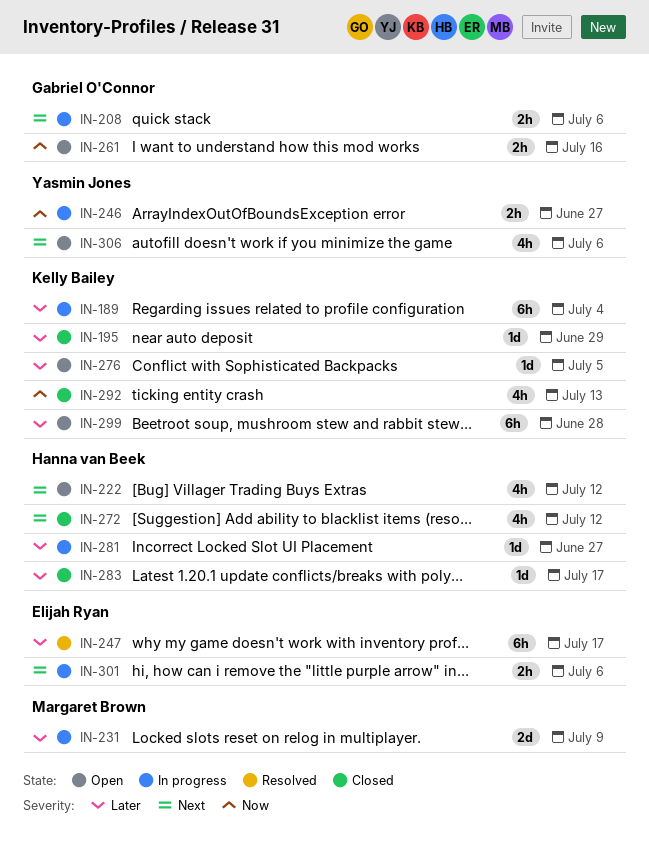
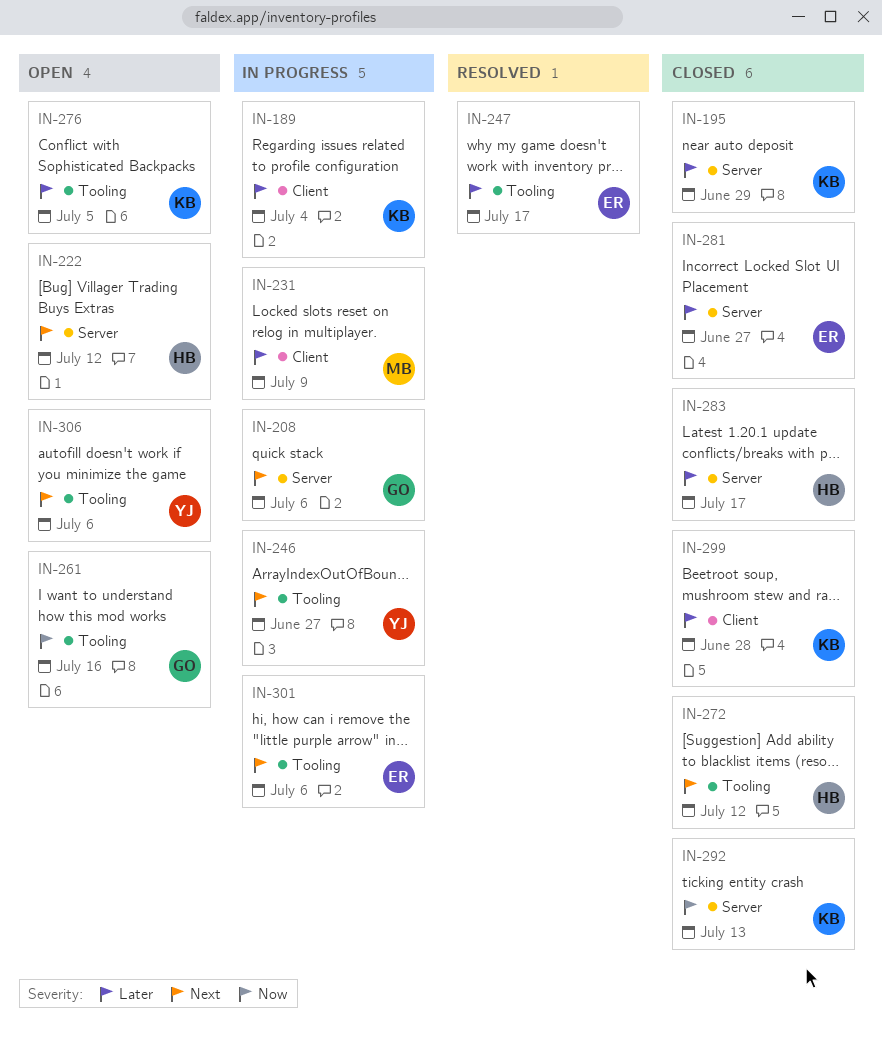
IN-246, priority: Now -> Next
IN-281, status: In progress -> Closed
IN-281, owner: Hanna van Beek -> Elijah Ryan
IN-299, status: Open -> Closed

